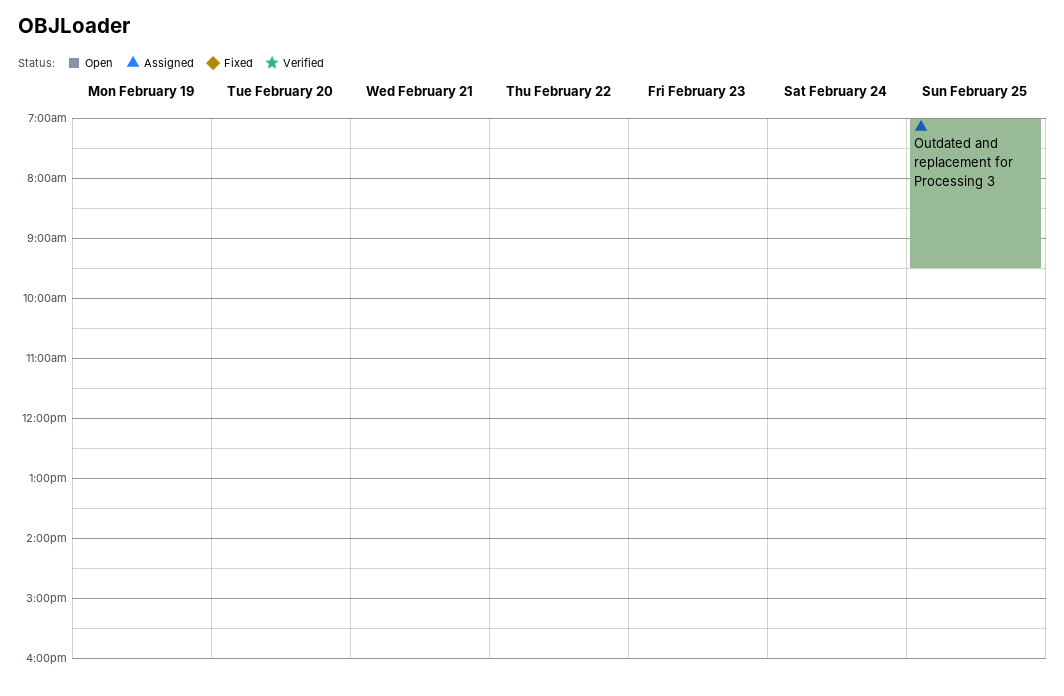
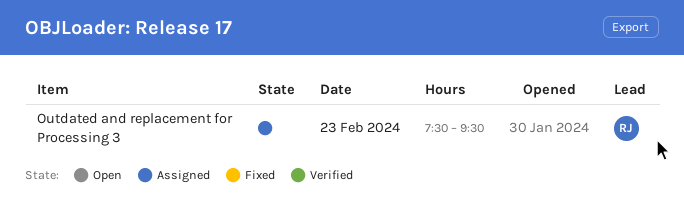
Outdated and replacement for Processing 3, day: Feb 25 -> Feb 23
Outdated and replacement for Processing 3, begins: 07:00 -> 07:30

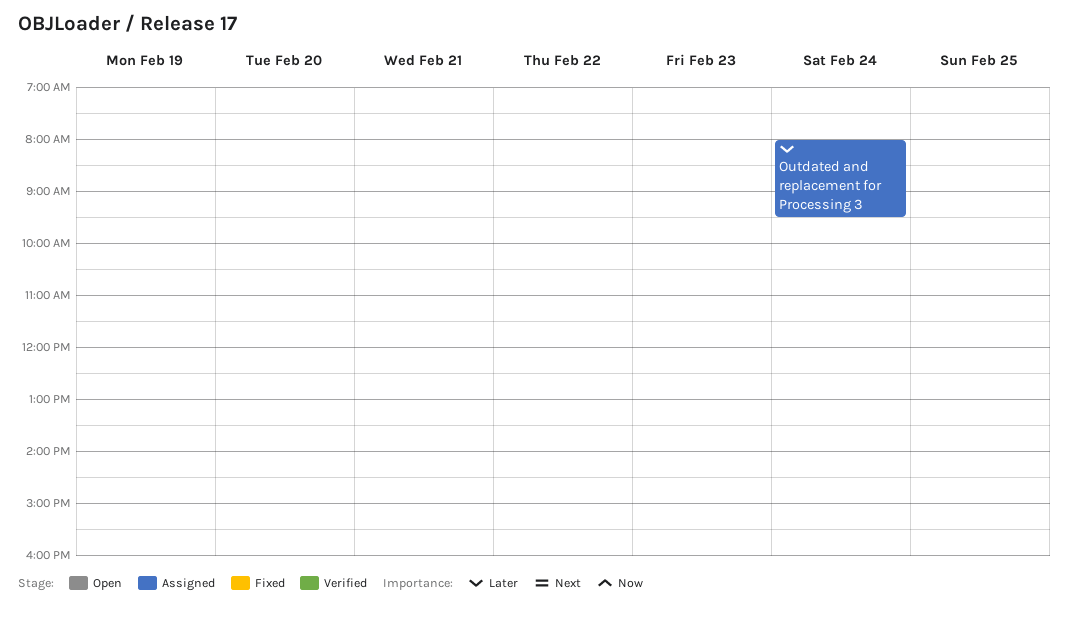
Outdated and replacement for Processing 3, day: Feb 23 -> Feb 24
Outdated and replacement for Processing 3, begins: 07:30 -> 08:00

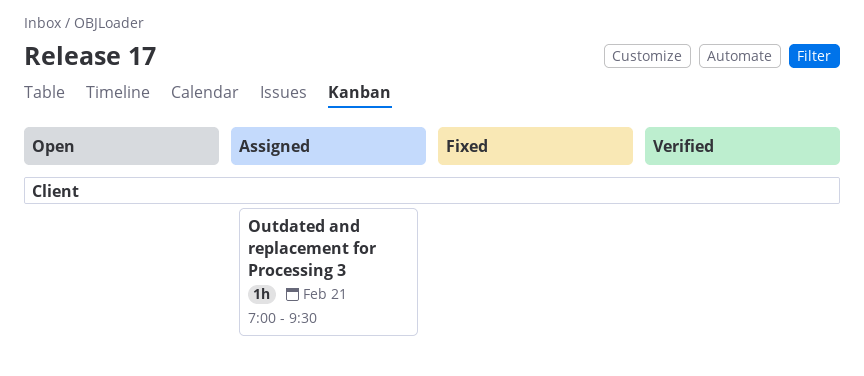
Outdated and replacement for Processing 3, day: Feb 24 -> Feb 21
Outdated and replacement for Processing 3, begins: 08:00 -> 07:00

